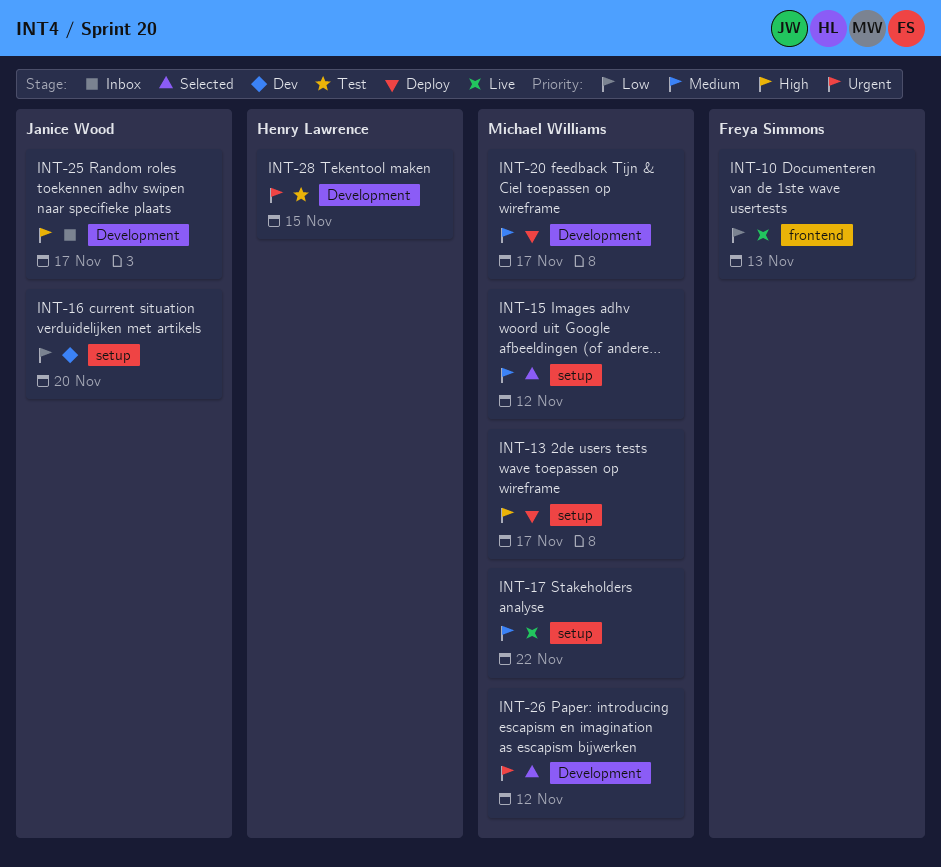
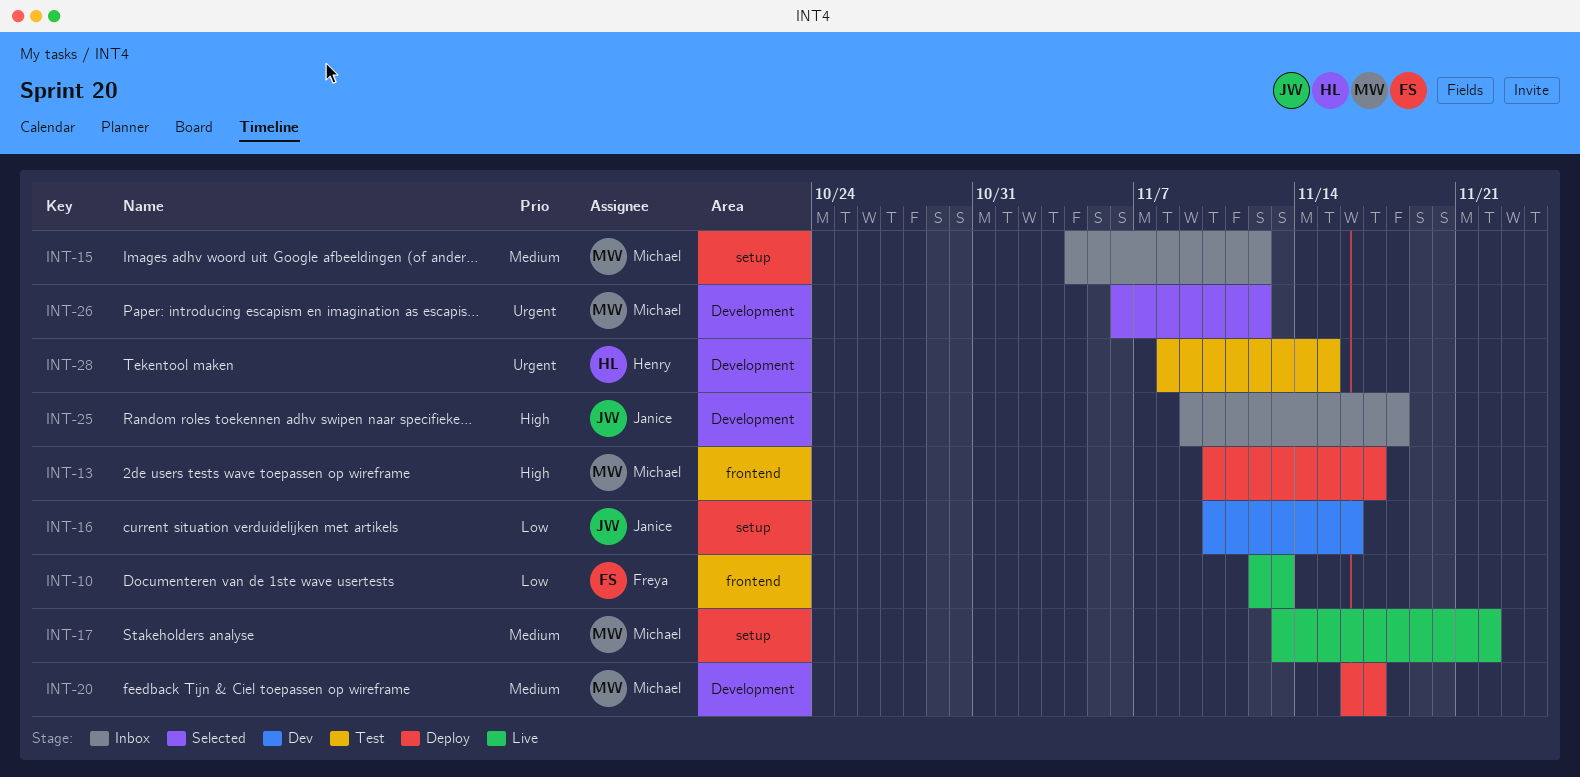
INT-13, label: setup -> frontend
INT-15, status: Selected -> Inbox
INT-16, due: Nov 20 -> Nov 16
INT-25, due: Nov 17 -> Nov 18

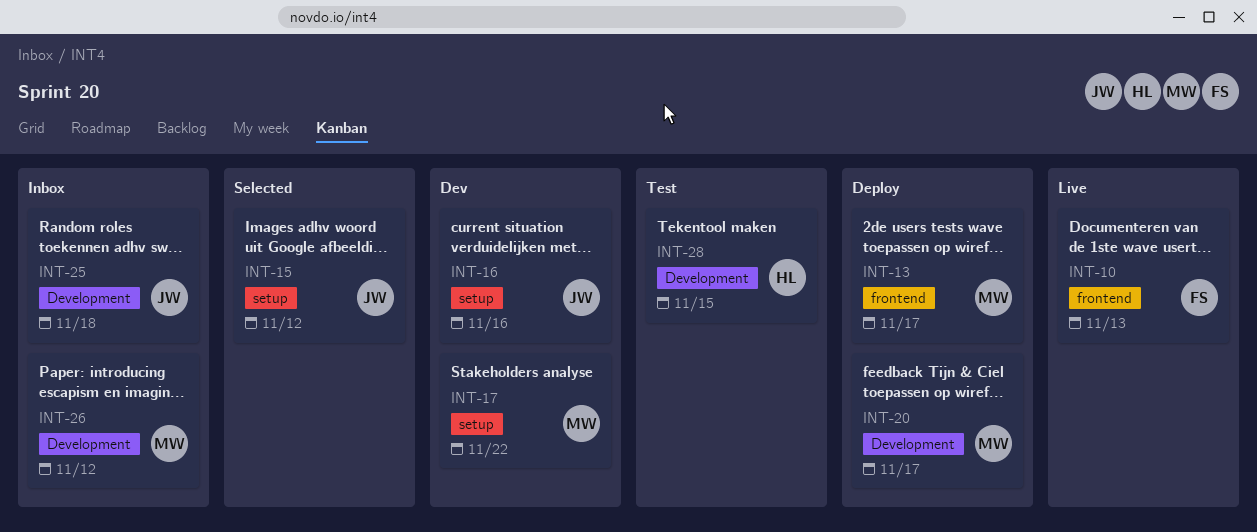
INT-15, status: Inbox -> Selected
INT-15, owner: Michael -> Janice
INT-17, status: Live -> Dev
INT-26, status: Selected -> Inbox

